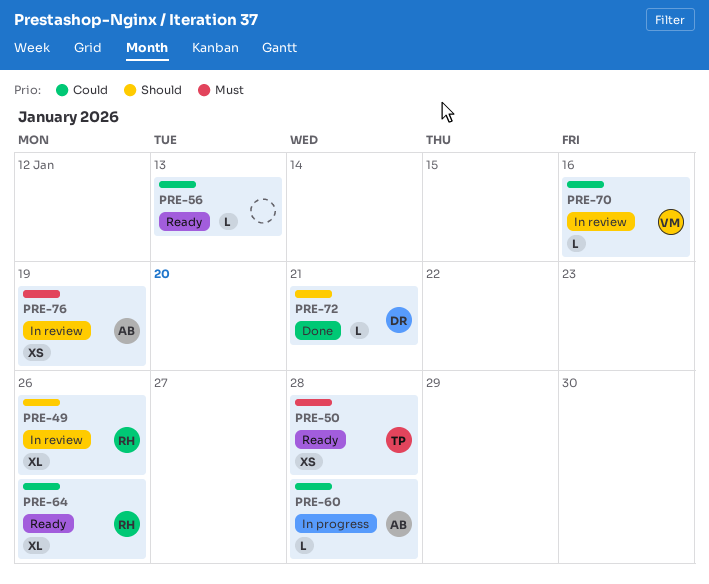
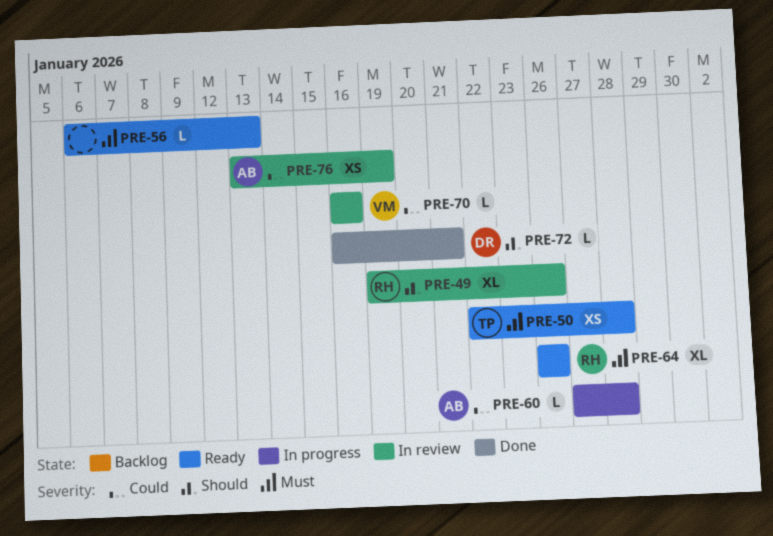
PRE-56, priority: Could -> Must
PRE-64, priority: Could -> Must
PRE-76, priority: Must -> Could

